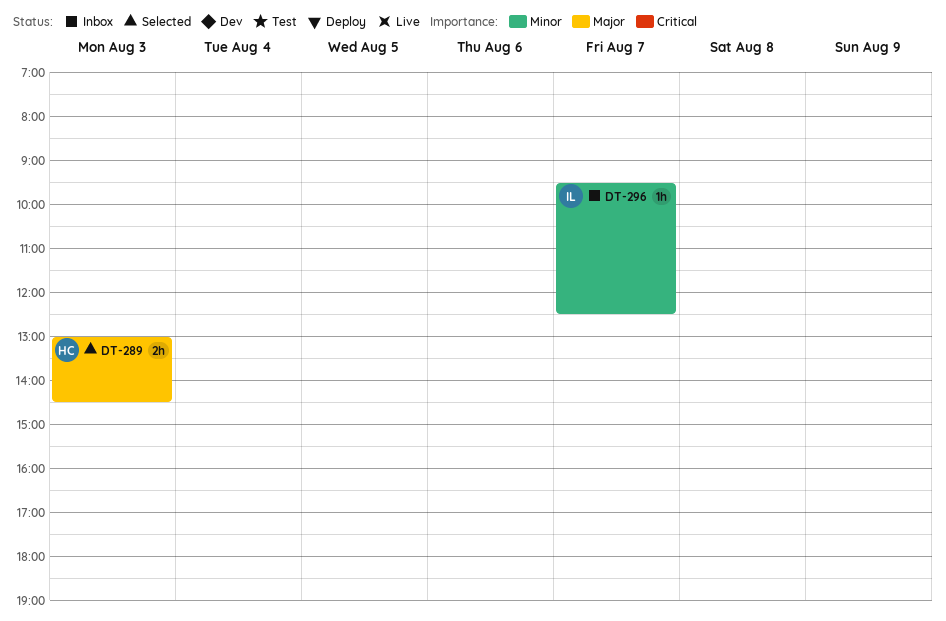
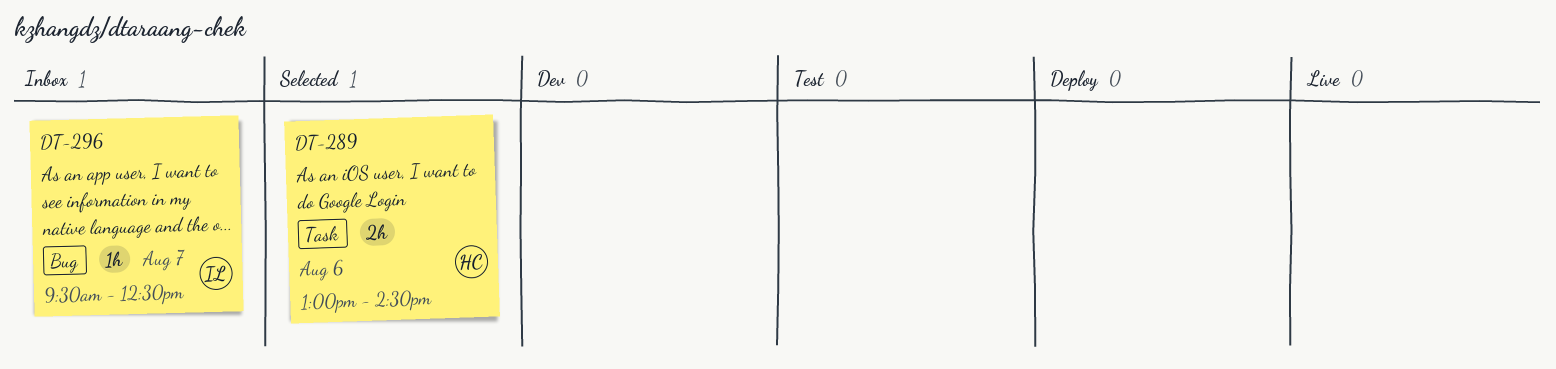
DT-289, day: Aug 3 -> Aug 6

